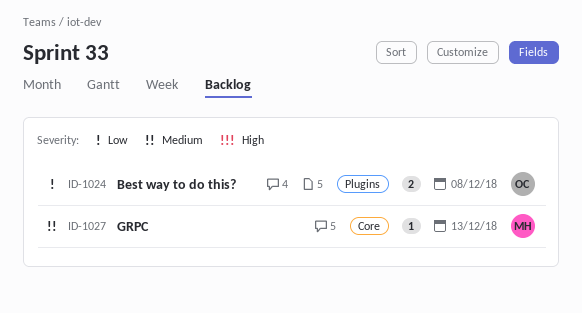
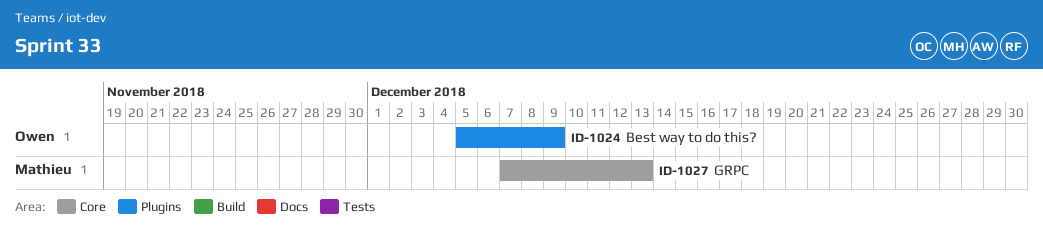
ID-1024, due: Dec 8 -> Dec 9

